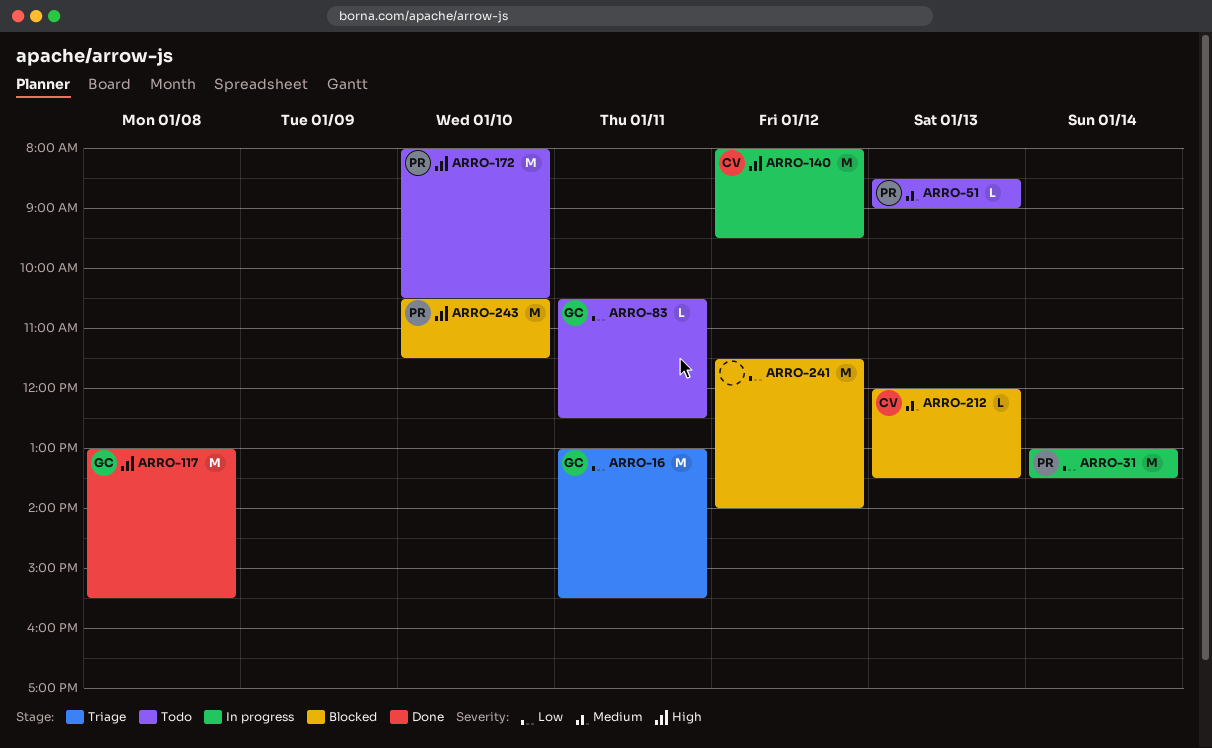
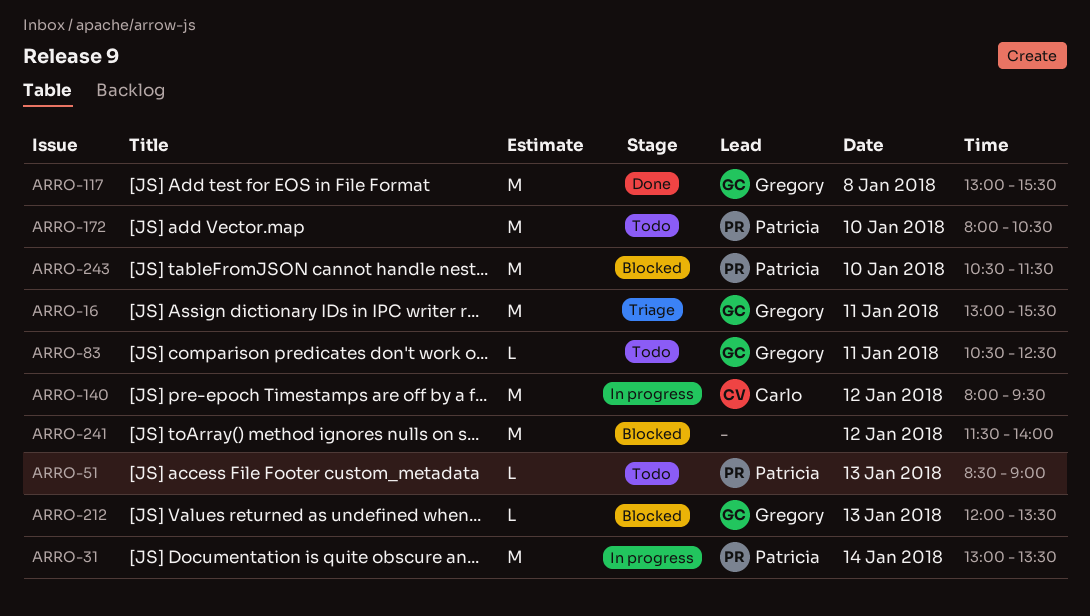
ARRO-212, owner: Carlo -> Gregory

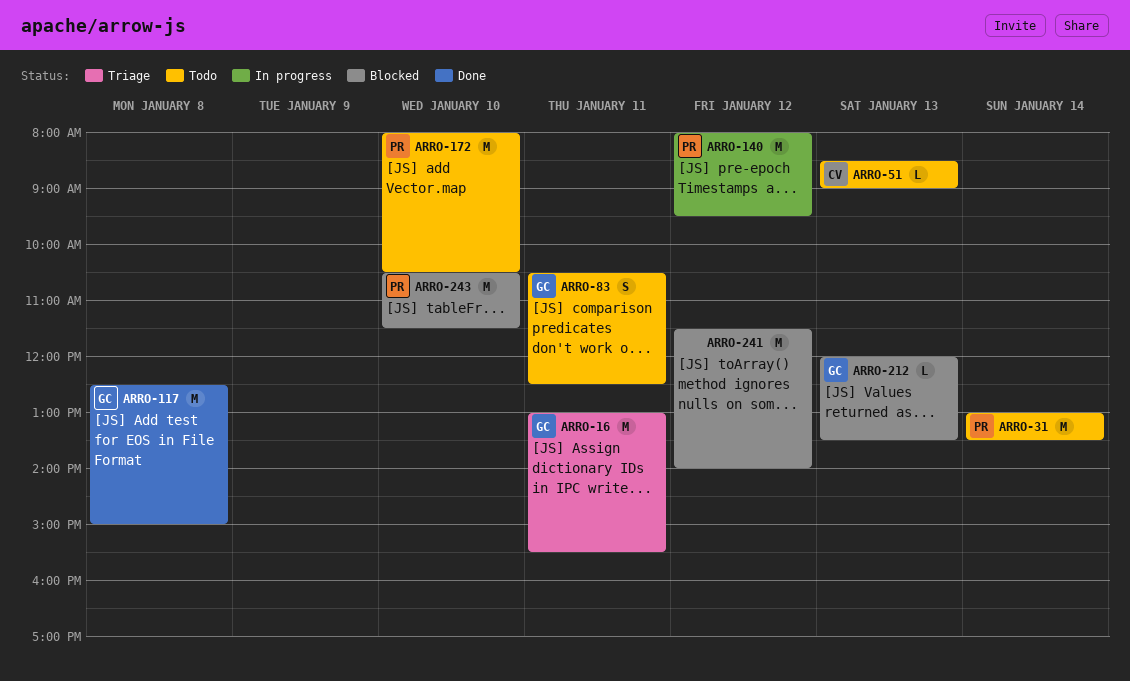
ARRO-31, status: In progress -> Todo
ARRO-51, owner: Patricia -> Carlo
ARRO-83, estimate: L -> S
ARRO-117, begins: 13:00 -> 12:30
ARRO-117, ends: 15:30 -> 15:00
ARRO-140, owner: Carlo -> Patricia

